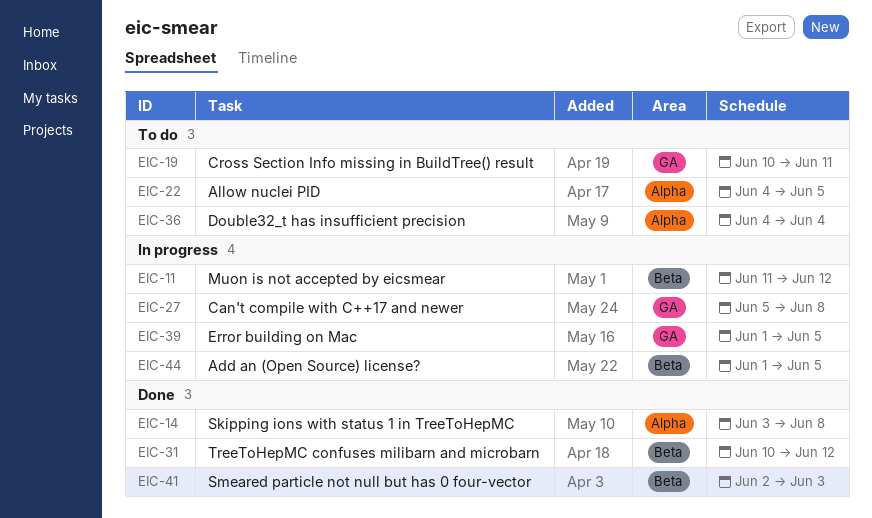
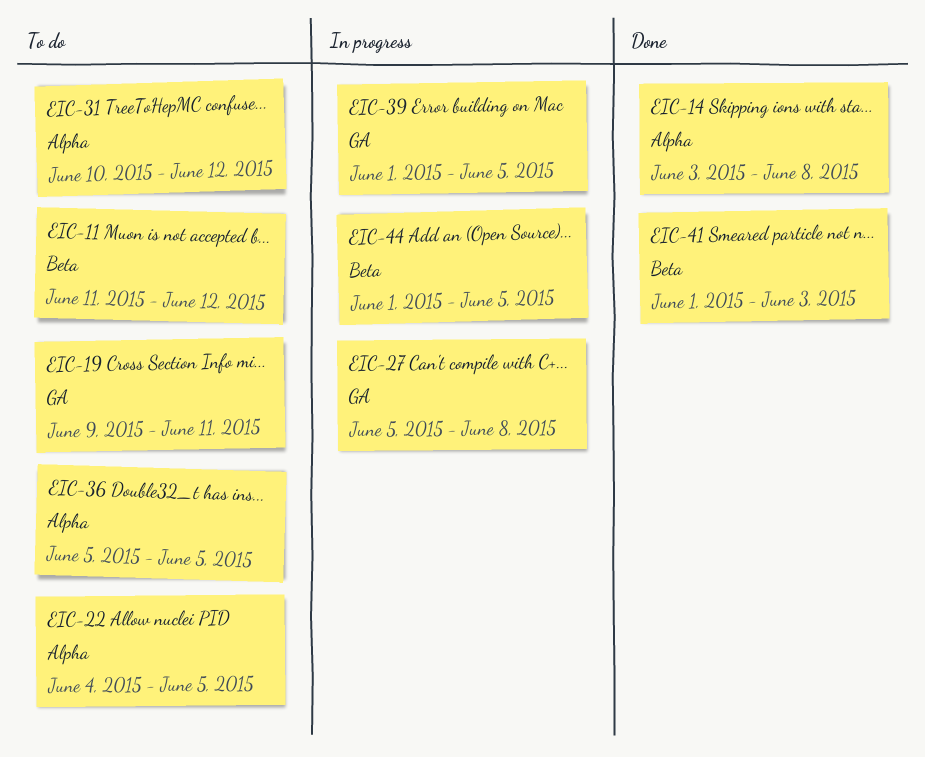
EIC-11, status: In progress -> To do
EIC-19, start: Jun 10 -> Jun 9
EIC-31, status: Done -> To do
EIC-31, label: Beta -> Alpha
EIC-36, start: Jun 4 -> Jun 5
EIC-36, due: Jun 4 -> Jun 5
EIC-41, start: Jun 2 -> Jun 1

